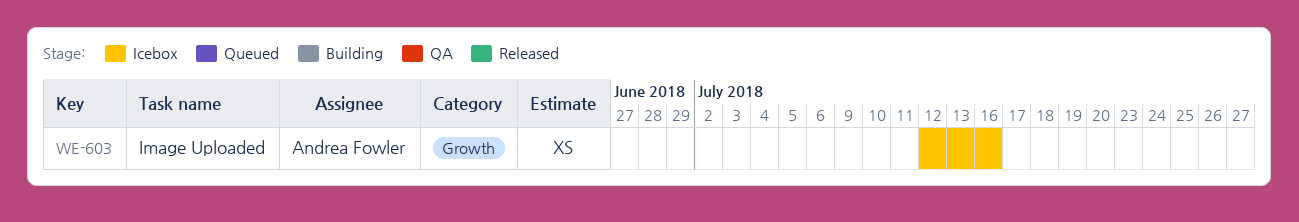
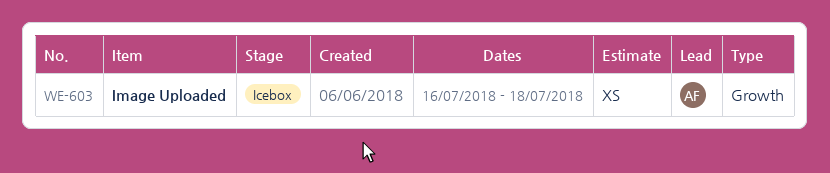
WE-603, start: Jul 12 -> Jul 16
WE-603, due: Jul 16 -> Jul 18

